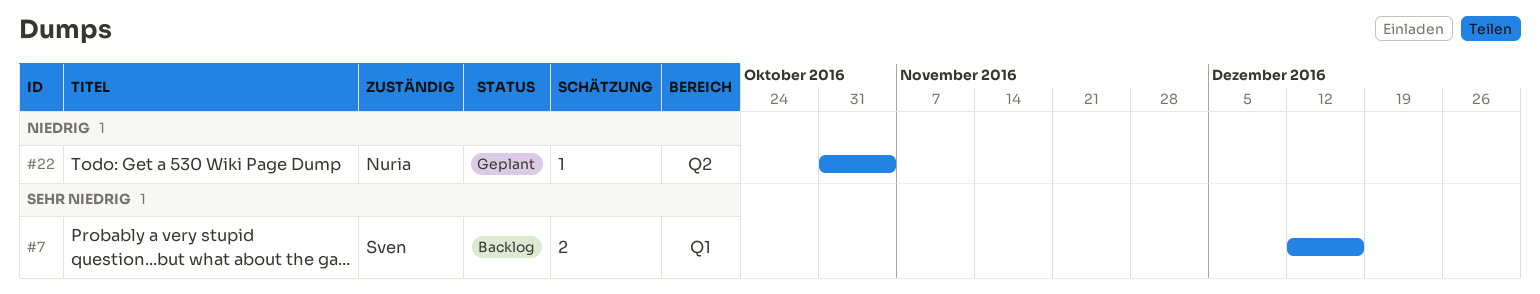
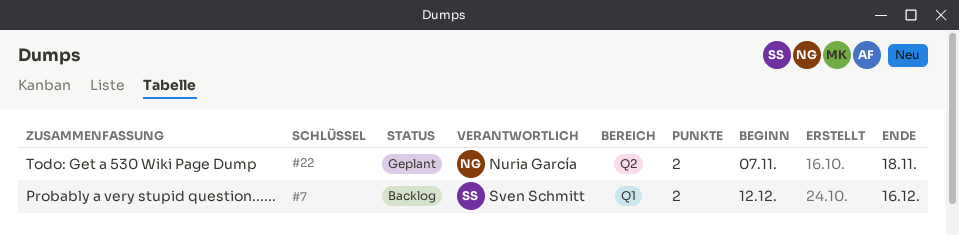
#22, estimate: 1 -> 2
#22, start: Oct 31 -> Nov 7
#22, due: Nov 4 -> Nov 18

